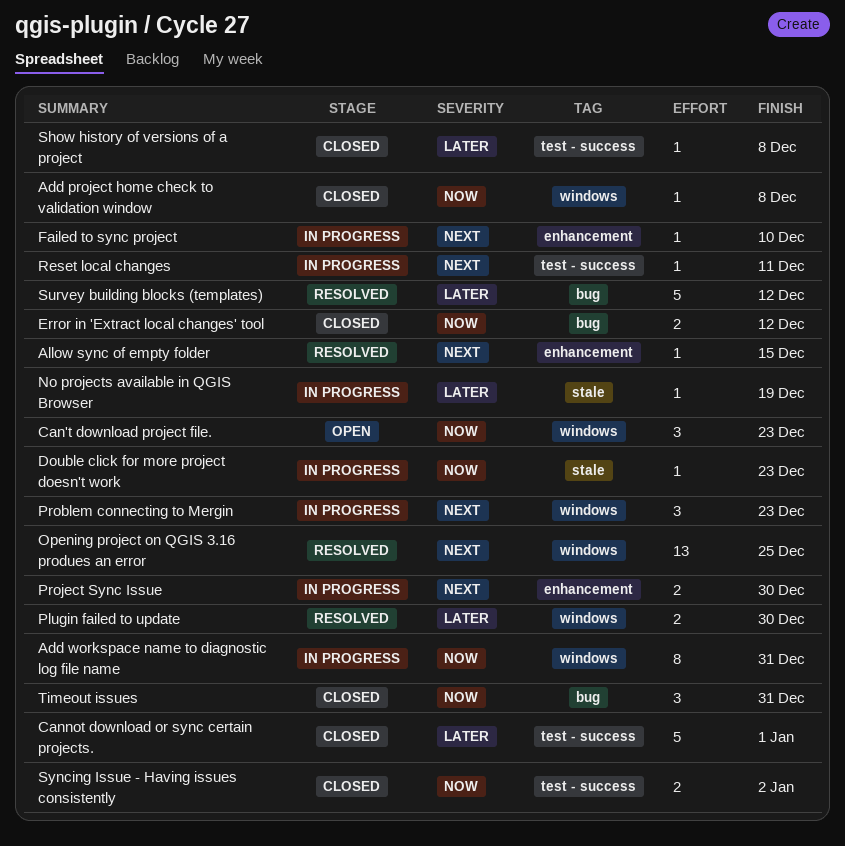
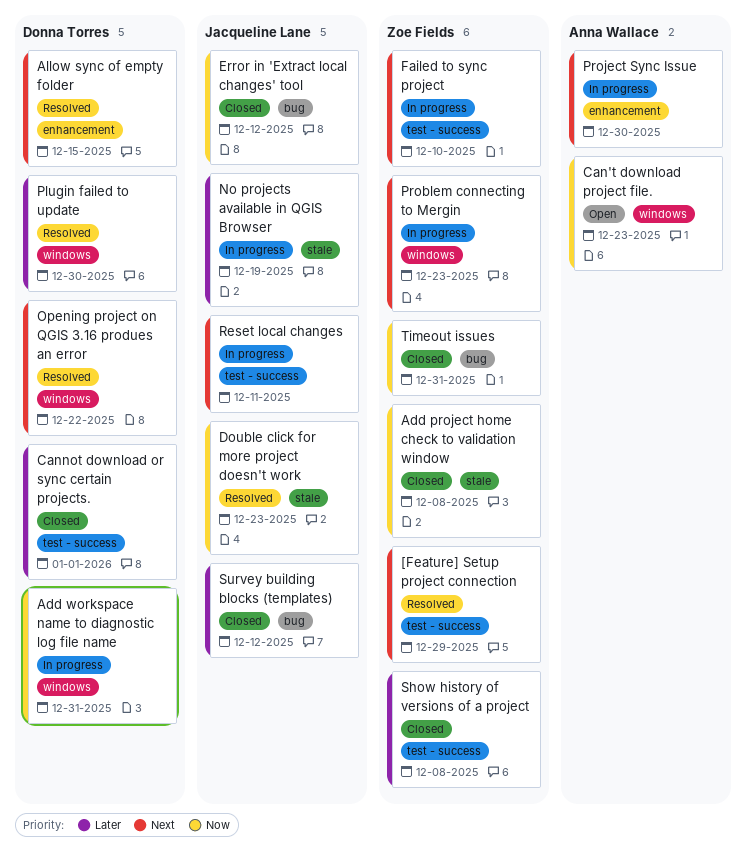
[Feature] Setup project connection: none -> present
Add project home check to validation window, label: windows -> stale
Double click for more project doesn't work, status: In progress -> Resolved
Failed to sync project, label: enhancement -> test - success
Opening project on QGIS 3.16 produes an error, due: Dec 25 -> Dec 22
Survey building blocks (templates), status: Resolved -> Closed
Syncing Issue - Having issues consistently: present -> none

